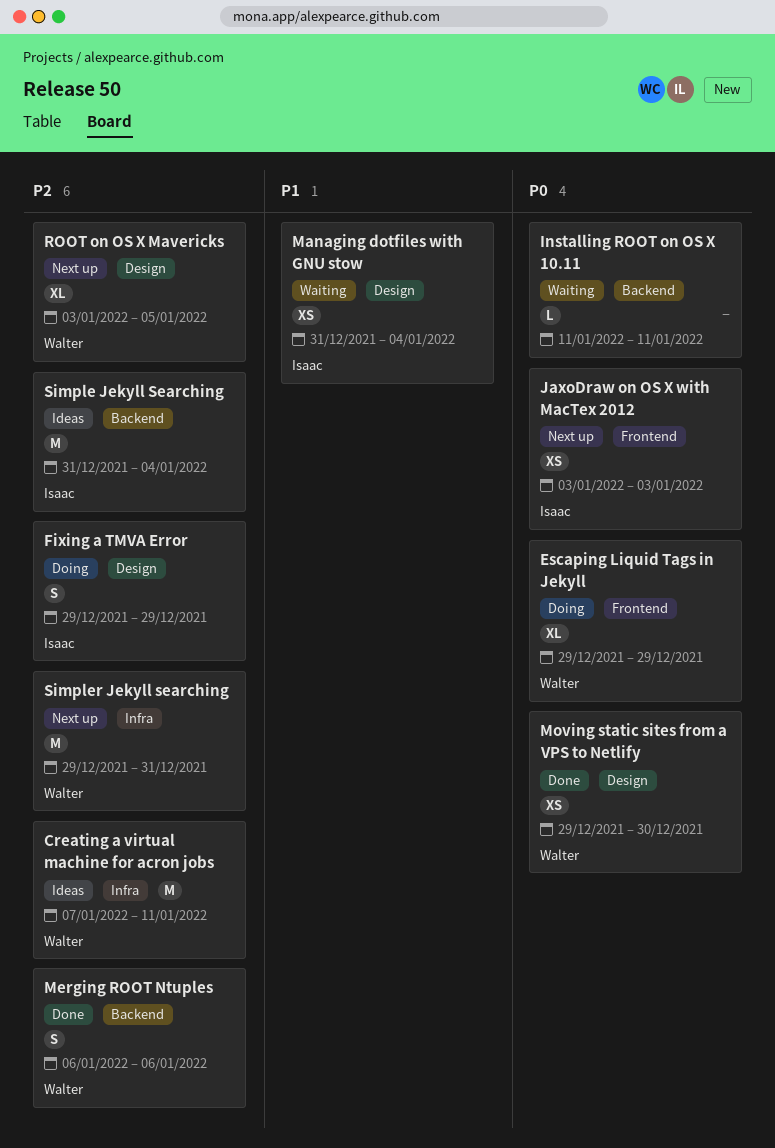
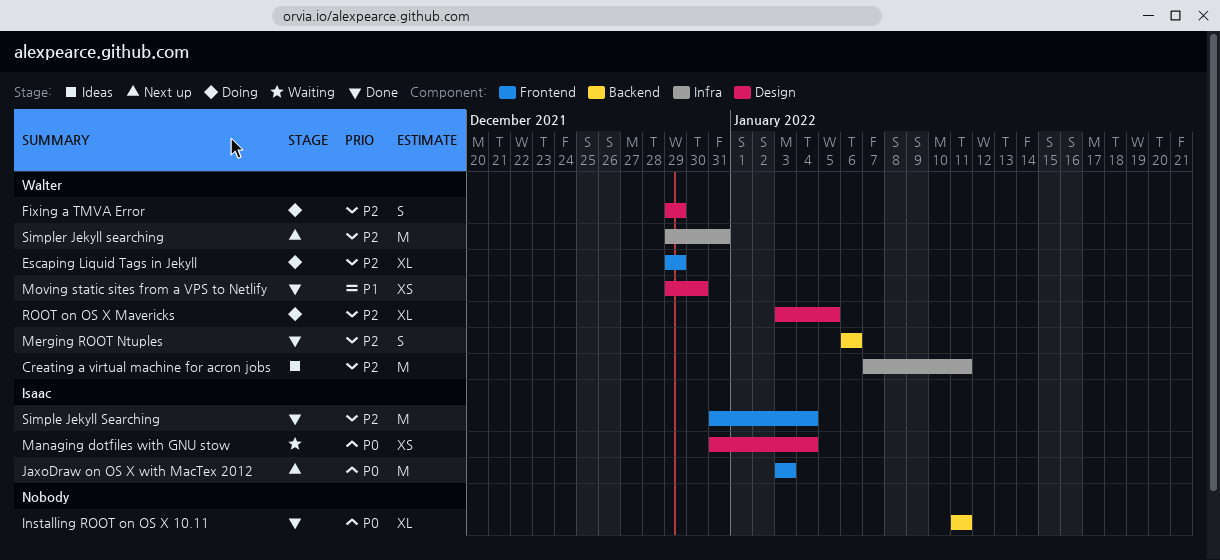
Escaping Liquid Tags in Jekyll, priority: P0 -> P2
Fixing a TMVA Error, owner: Isaac -> Walter
Installing ROOT on OS X 10.11, status: Waiting -> Done
Installing ROOT on OS X 10.11, estimate: L -> XL
JaxoDraw on OS X with MacTex 2012, estimate: XS -> M
Managing dotfiles with GNU stow, priority: P1 -> P0
Moving static sites from a VPS to Netlify, priority: P0 -> P1
ROOT on OS X Mavericks, status: Next up -> Doing
Simple Jekyll Searching, status: Ideas -> Done
Simple Jekyll Searching, label: Backend -> Frontend

